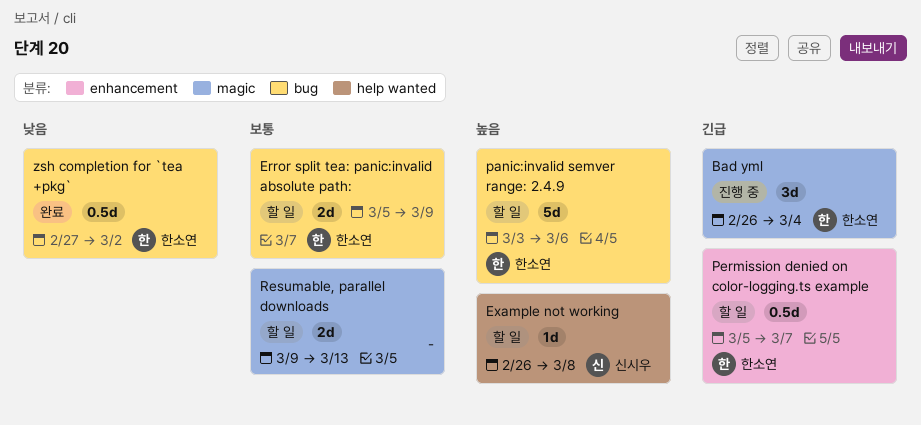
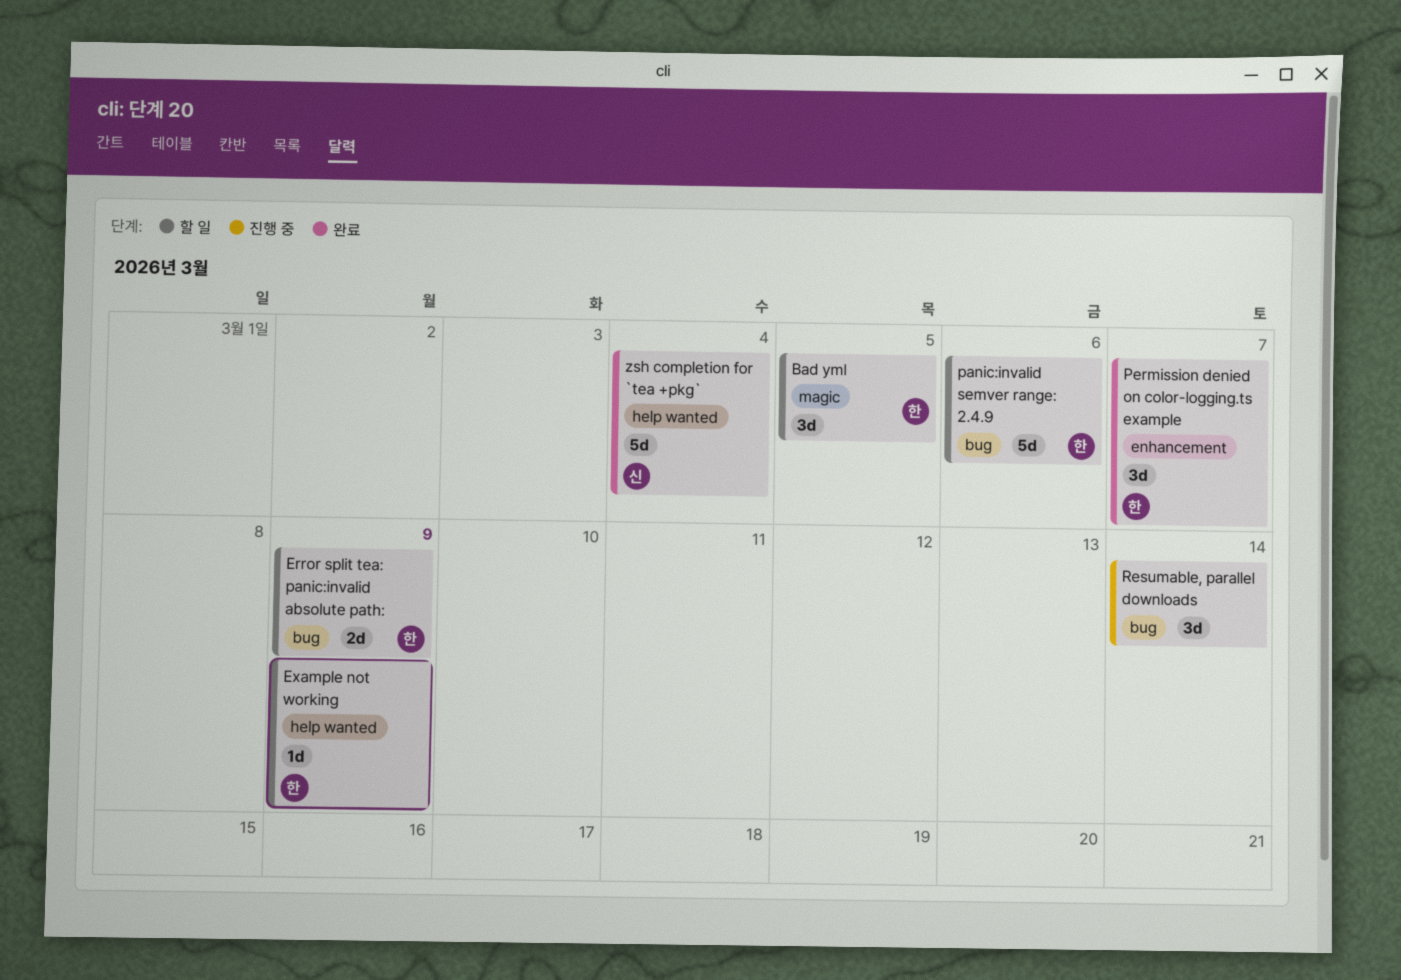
Bad yml, status: 진행 중 -> 할 일
Bad yml, due: Mar 4 -> Mar 5
Example not working, owner: 신시우 -> 한소연
Example not working, due: Mar 8 -> Mar 9
Permission denied on color-logging.ts example, status: 할 일 -> 완료
Permission denied on color-logging.ts example, estimate: 0.5d -> 3d
Resumable, parallel downloads, status: 할 일 -> 진행 중
Resumable, parallel downloads, label: magic -> bug
Resumable, parallel downloads, estimate: 2d -> 3d
Resumable, parallel downloads, due: Mar 13 -> Mar 14
zsh completion for `tea +pkg`, owner: 한소연 -> 신시우
zsh completion for `tea +pkg`, label: bug -> help wanted
zsh completion for `tea +pkg`, estimate: 0.5d -> 5d
zsh completion for `tea +pkg`, due: Mar 2 -> Mar 4

